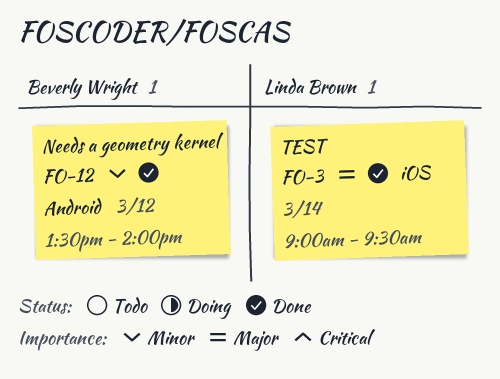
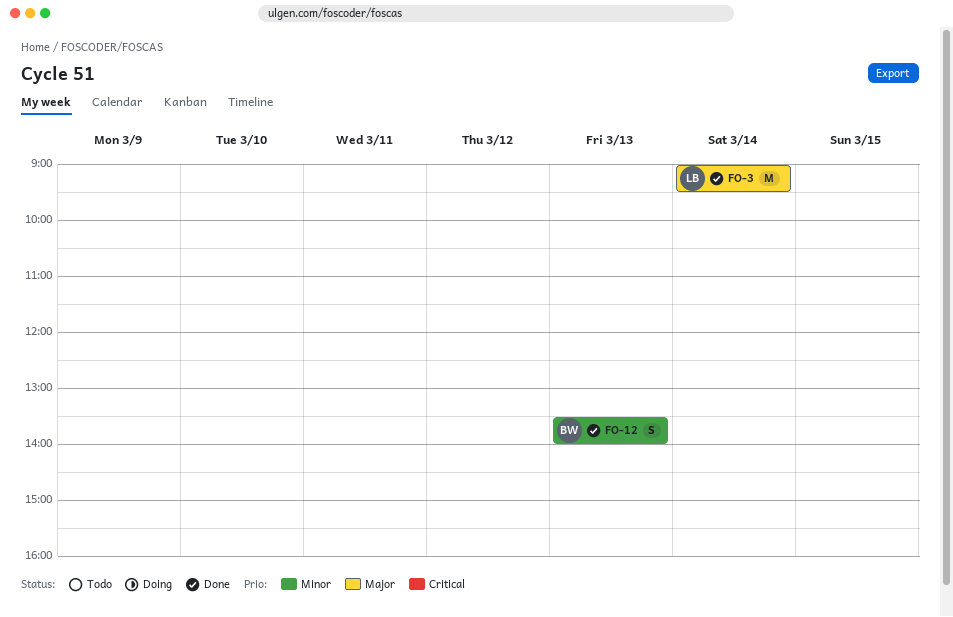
FO-12, day: Mar 12 -> Mar 13

